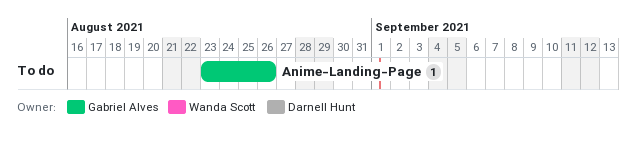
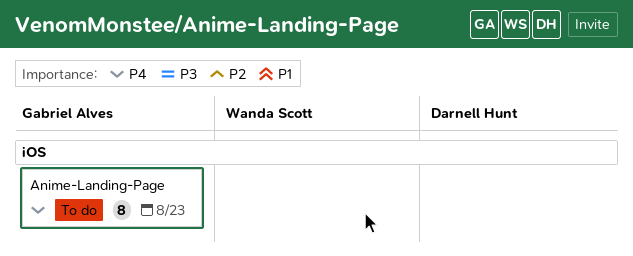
Anime-Landing-Page, estimate: 1 -> 8
Anime-Landing-Page, due: Aug 26 -> Aug 23

